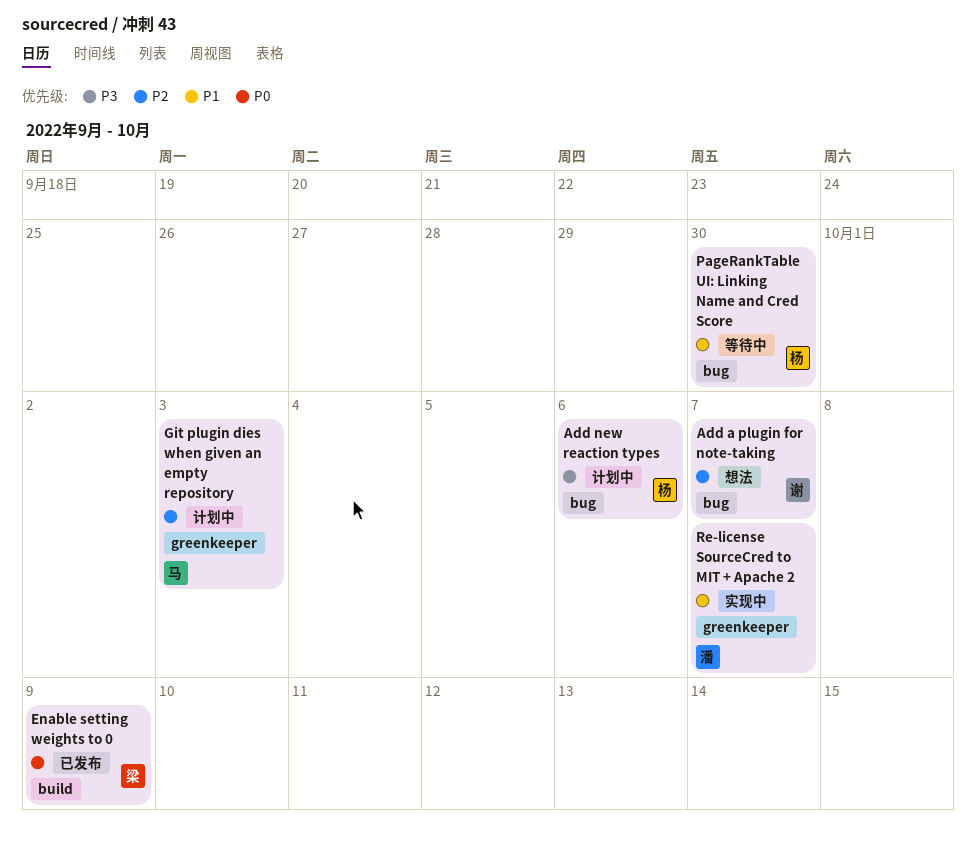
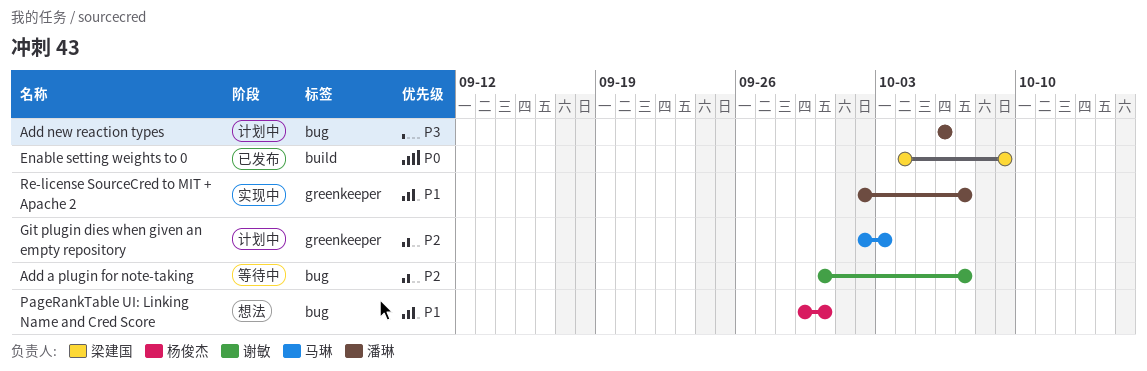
Add a plugin for note-taking, status: 想法 -> 等待中
Add new reaction types, owner: 杨俊杰 -> 潘琳
PageRankTable UI: Linking Name and Cred Score, status: 等待中 -> 想法

